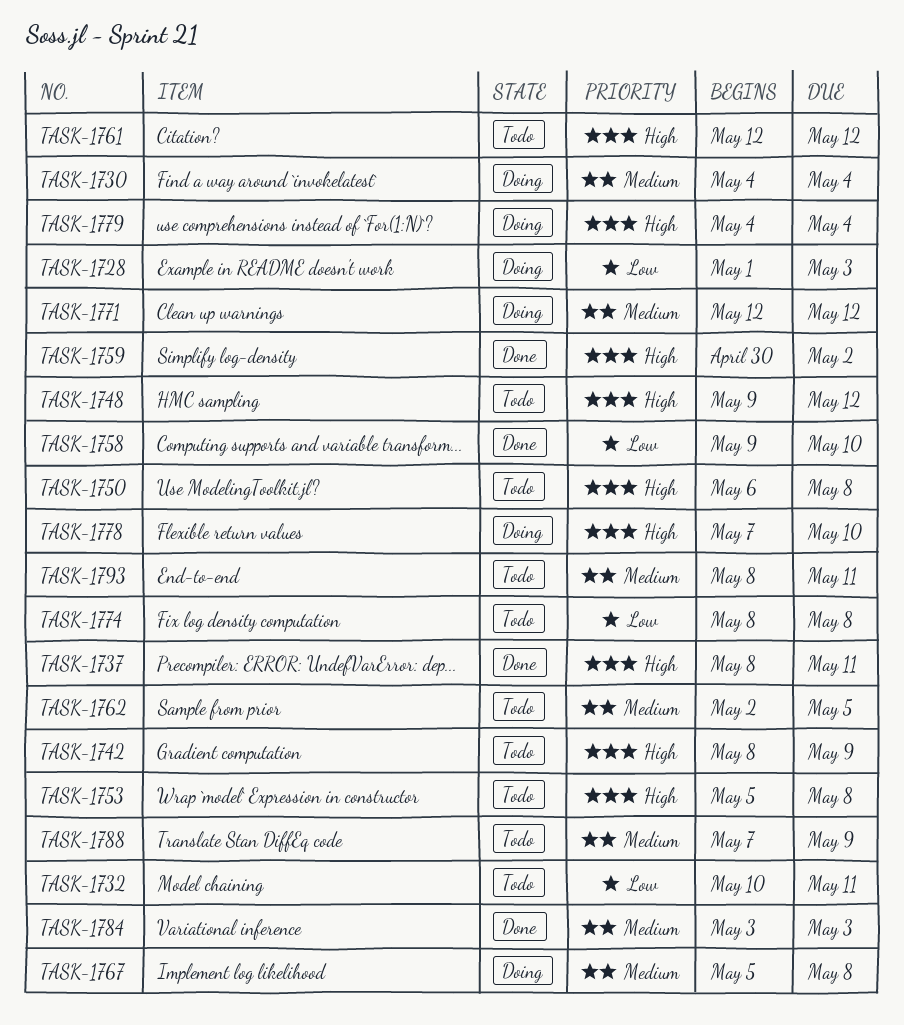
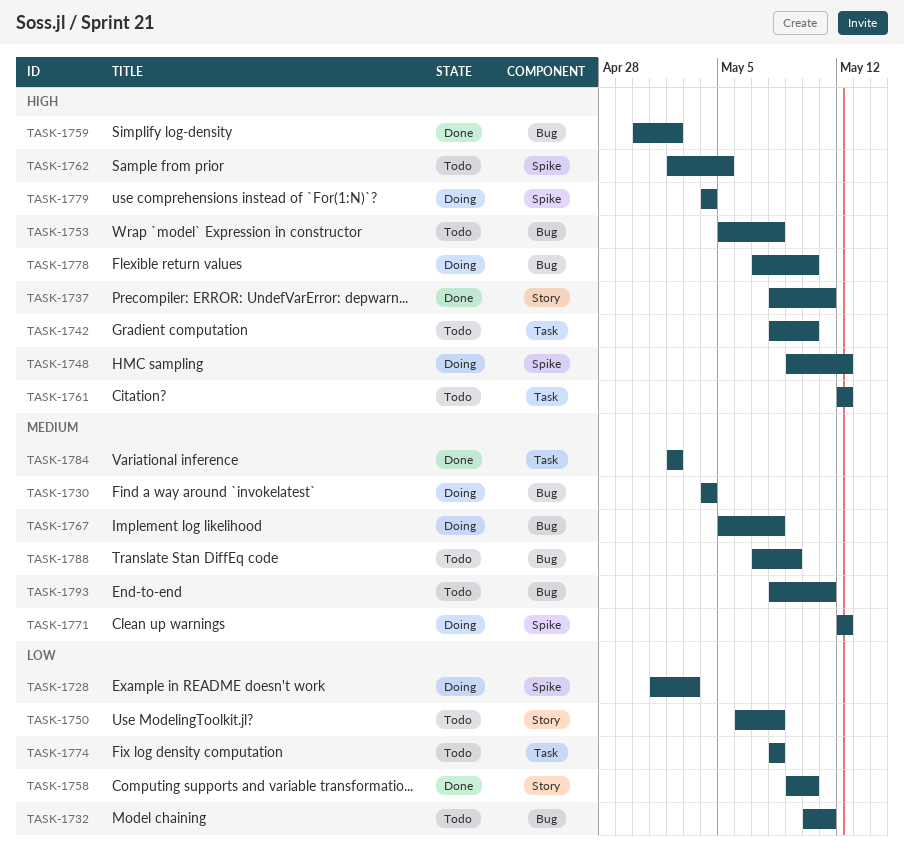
TASK-1742, due: May 9 -> May 10
TASK-1748, status: Todo -> Doing
TASK-1750, priority: High -> Low
TASK-1762, priority: Medium -> High
TASK-1784, start: May 3 -> May 2
TASK-1784, due: May 3 -> May 2

